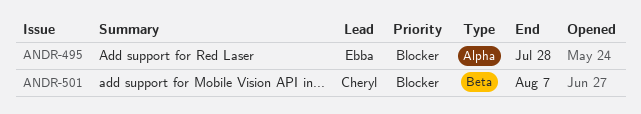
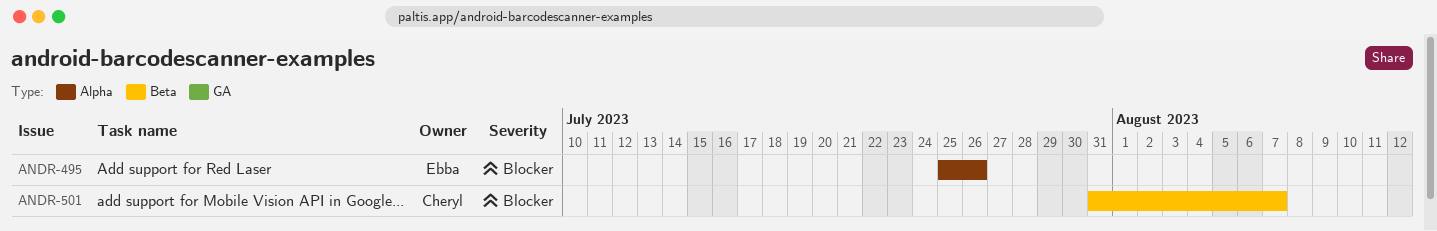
ANDR-495, due: Jul 28 -> Jul 26

